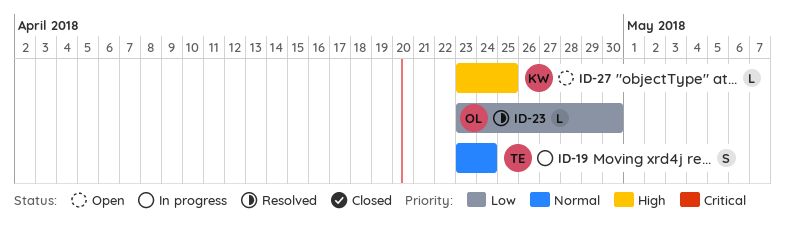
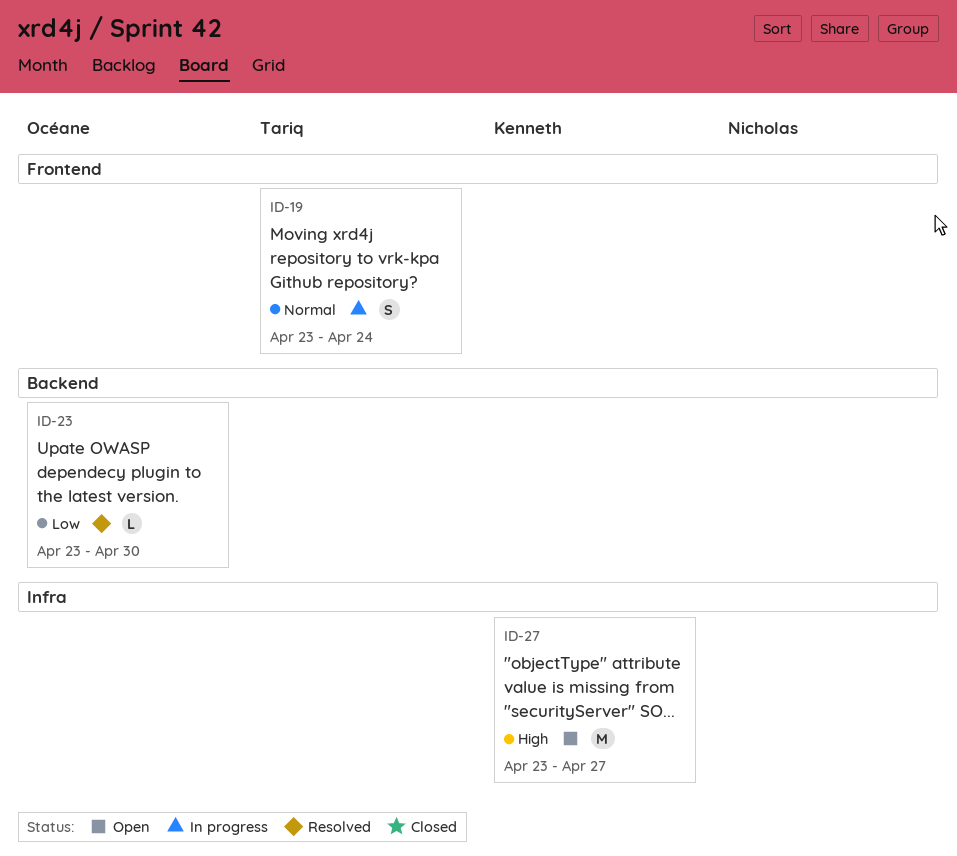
ID-27, estimate: L -> M
ID-27, due: Apr 25 -> Apr 27

